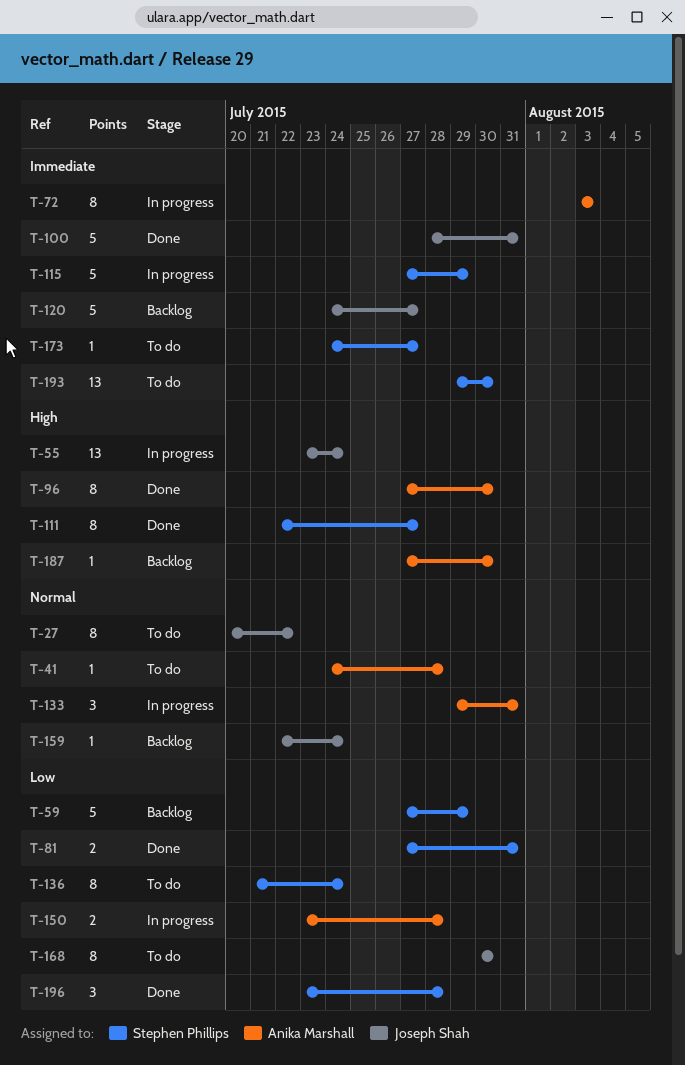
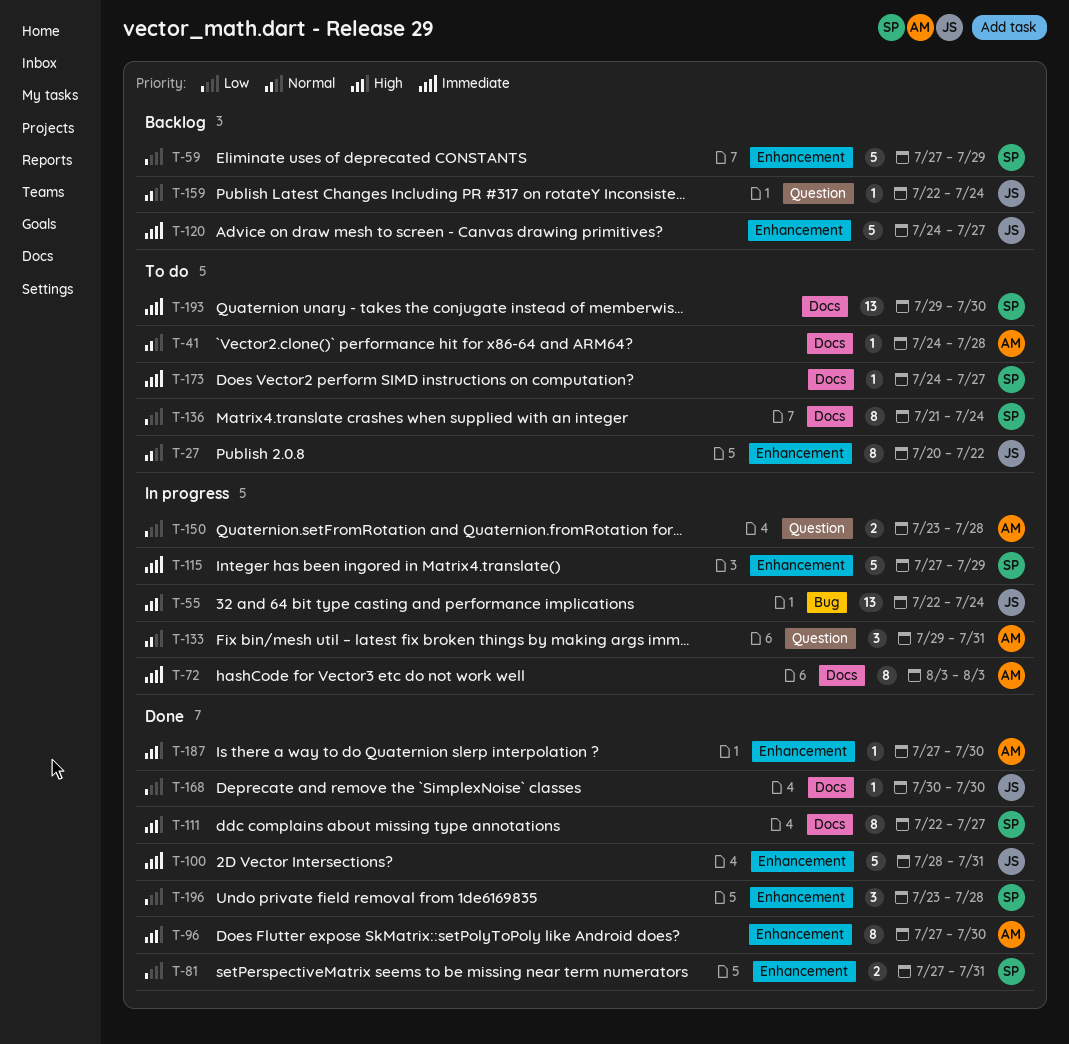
T-55, start: Jul 23 -> Jul 22
T-168, status: To do -> Done
T-168, estimate: 8 -> 1
T-187, status: Backlog -> Done

